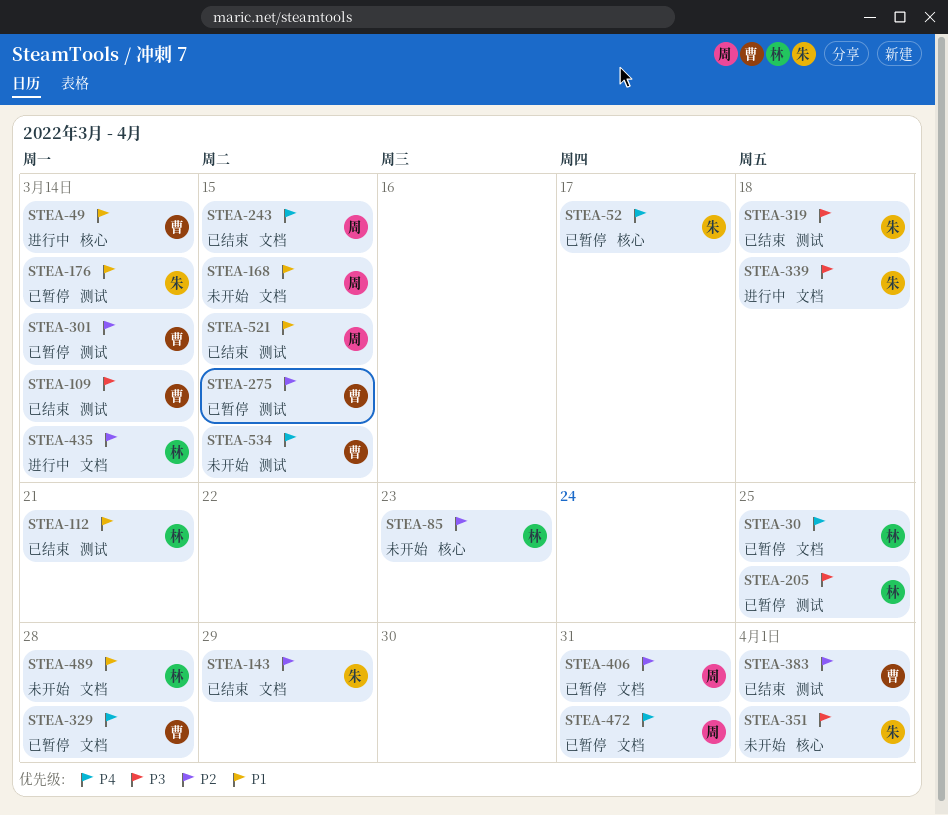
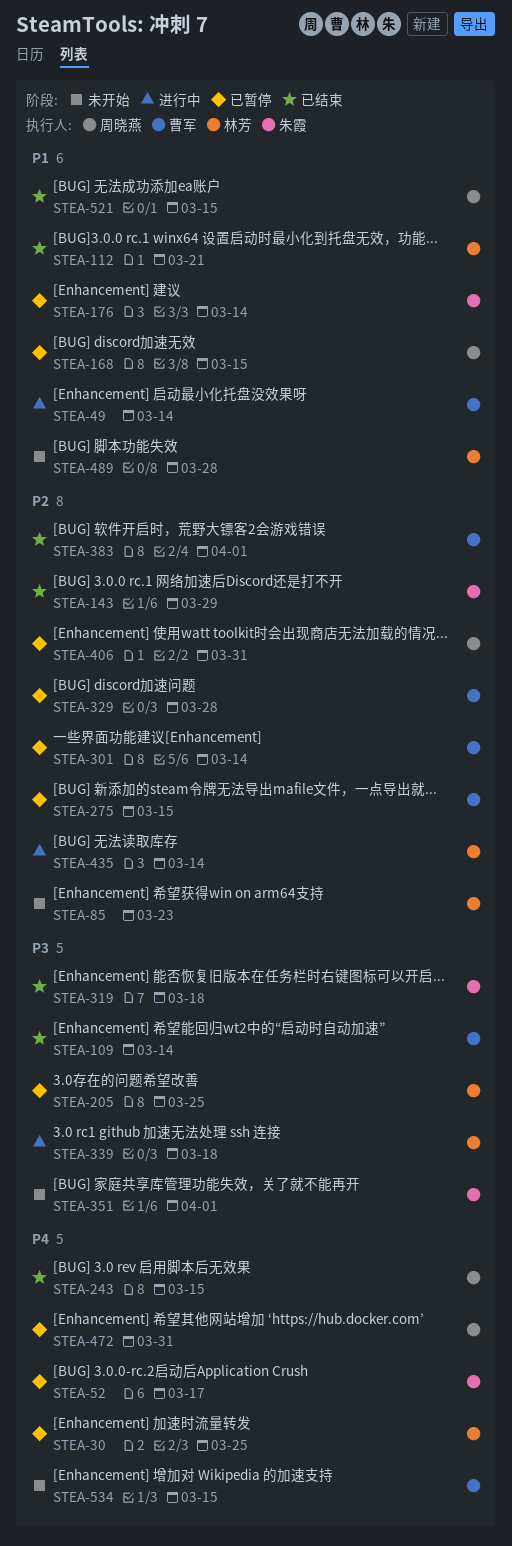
STEA-168, status: 未开始 -> 已暂停
STEA-329, priority: P4 -> P2
STEA-339, owner: 朱霞 -> 林芳

